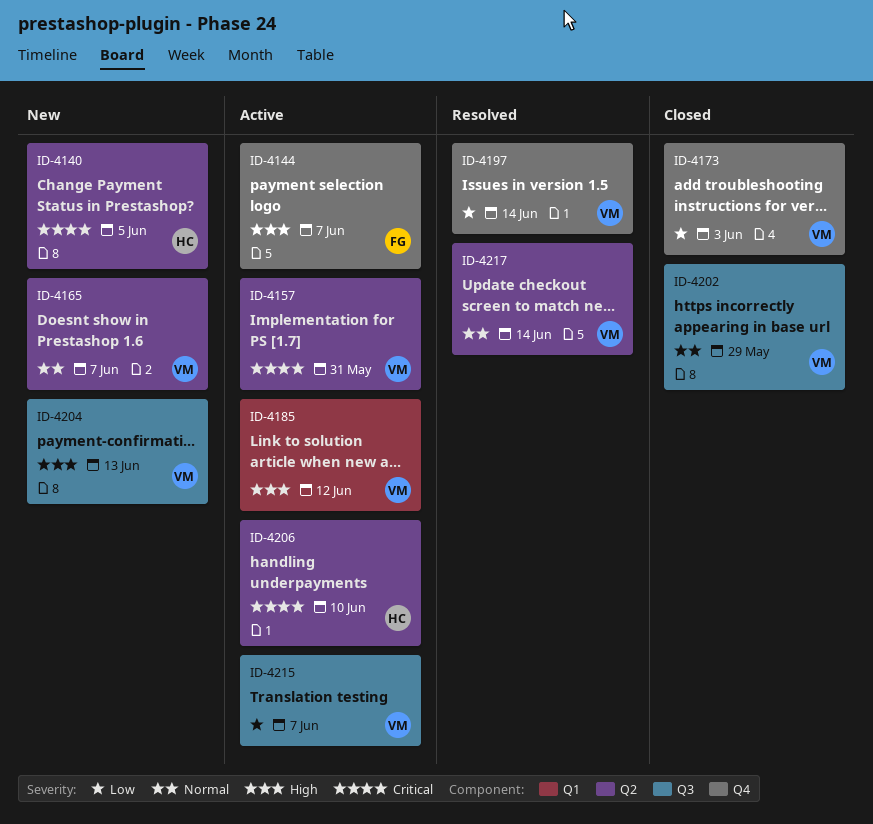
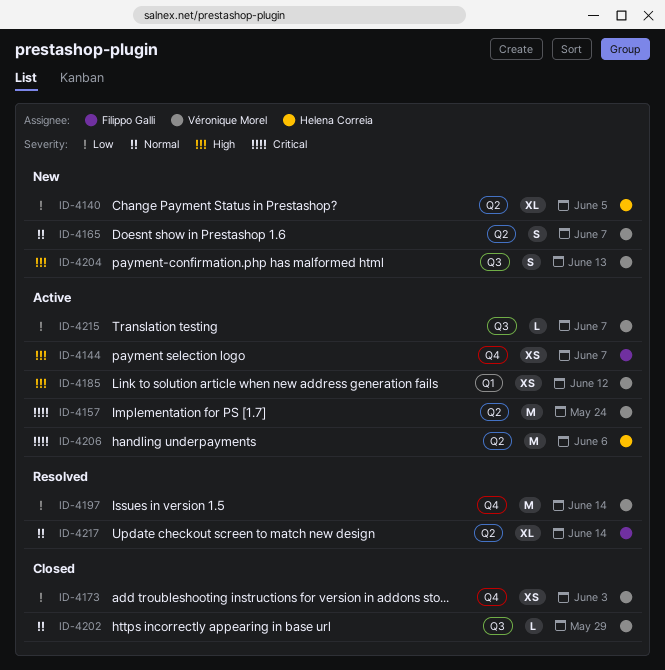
ID-4140, priority: Critical -> Low
ID-4157, due: May 31 -> May 24
ID-4206, due: Jun 10 -> Jun 6
ID-4217, owner: Véronique Morel -> Filippo Galli

